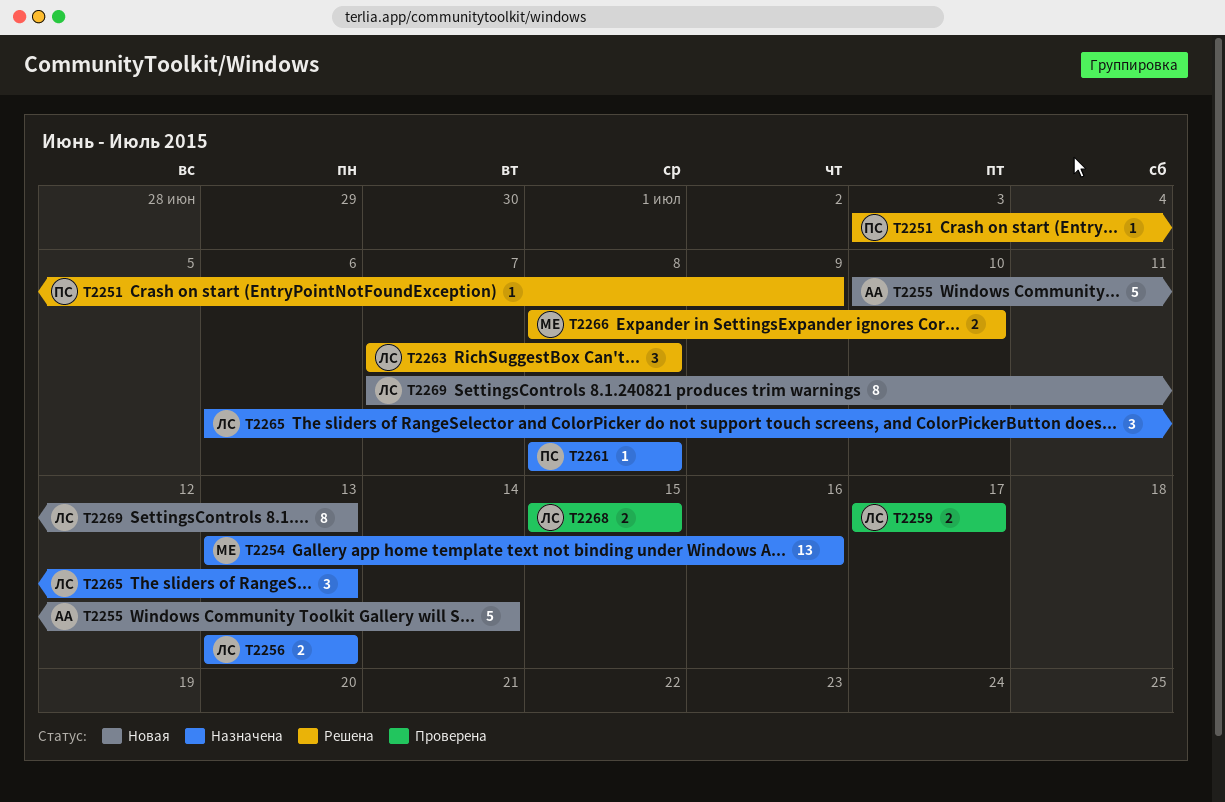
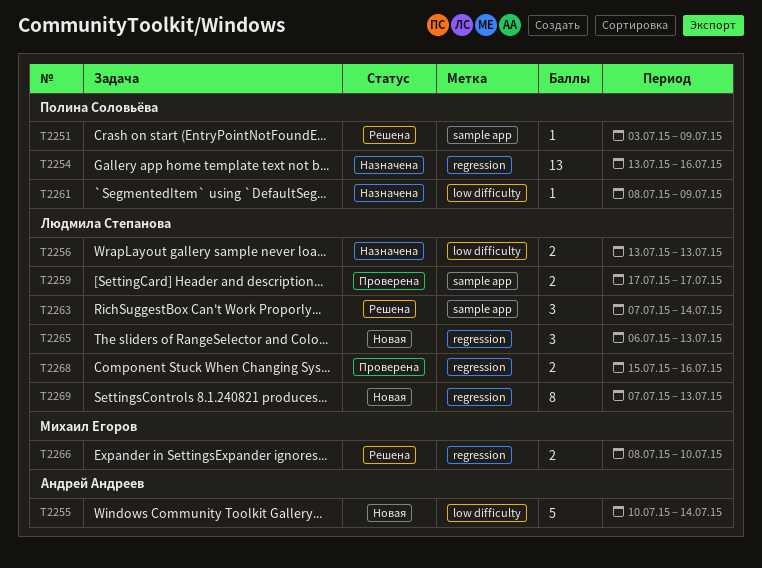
T2254, owner: Михаил Егоров -> Полина Соловьёва
T2261, due: Jul 8 -> Jul 9
T2263, due: Jul 8 -> Jul 14
T2265, status: Назначена -> Новая
T2268, due: Jul 15 -> Jul 16

